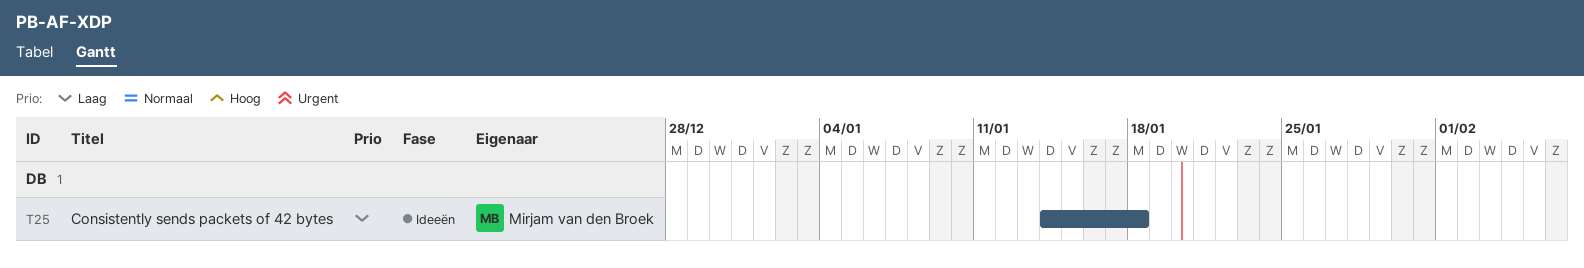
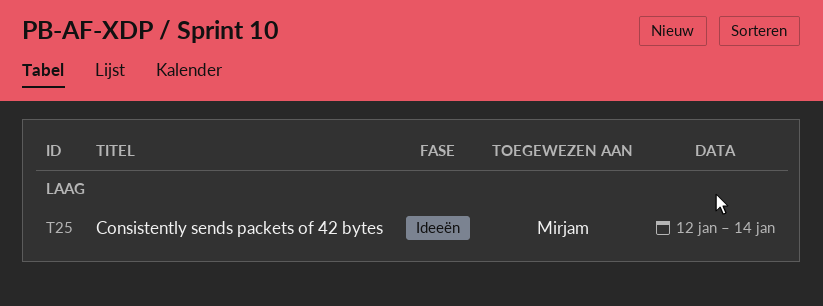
T25, start: Jan 14 -> Jan 12
T25, due: Jan 18 -> Jan 14

